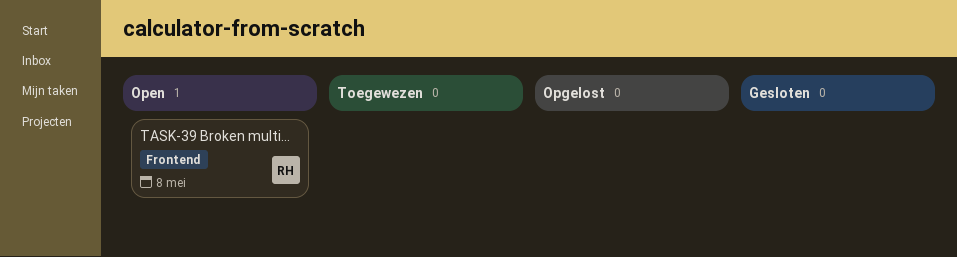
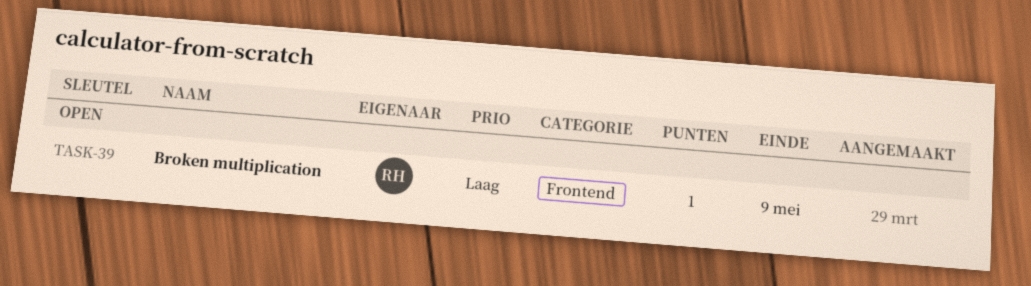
TASK-39, due: May 8 -> May 9

